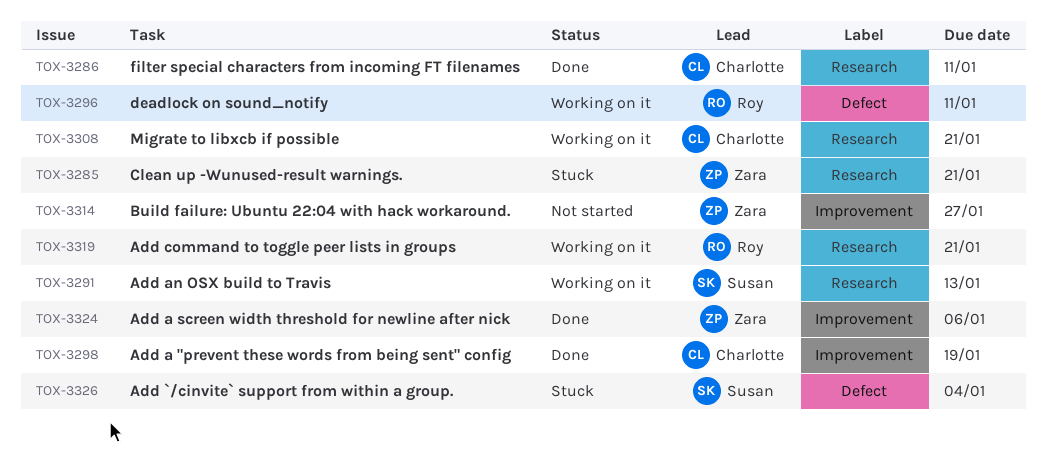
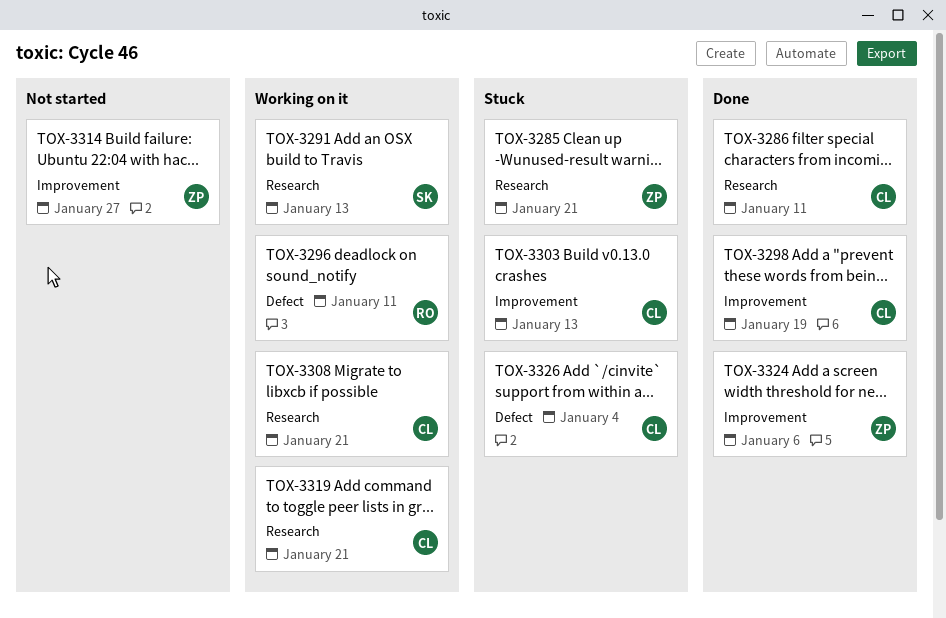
TOX-3303: none -> present
TOX-3319, owner: Roy -> Charlotte
TOX-3326, owner: Susan -> Charlotte

